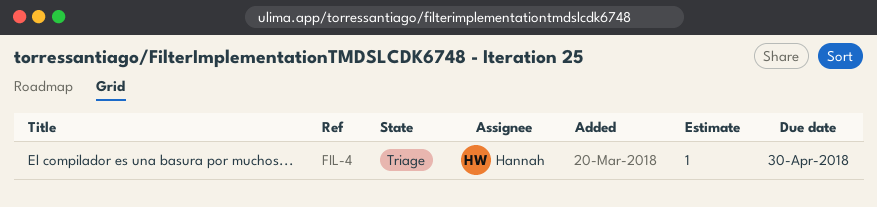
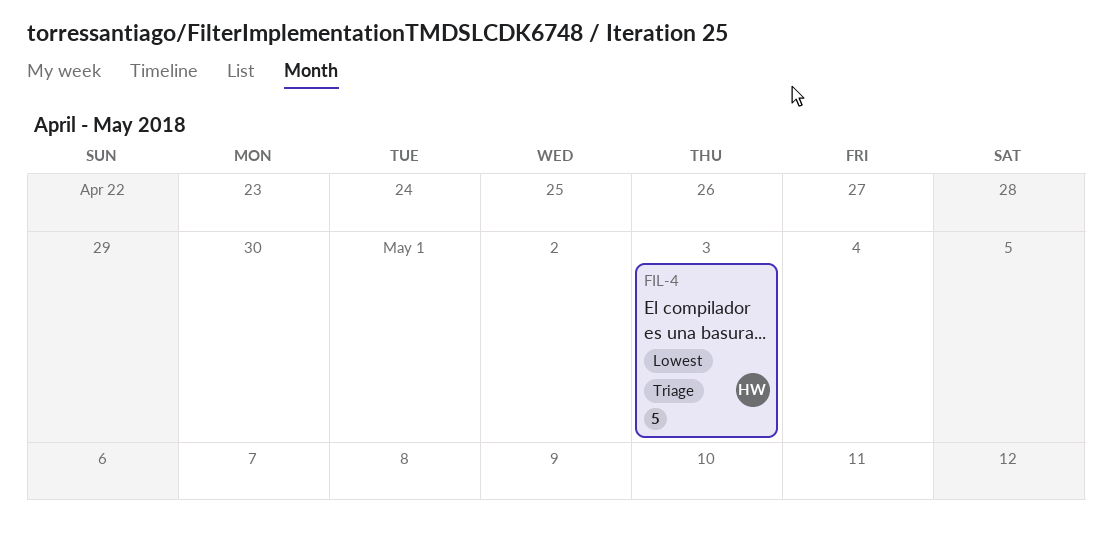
FIL-4, estimate: 1 -> 5
FIL-4, due: Apr 30 -> May 3

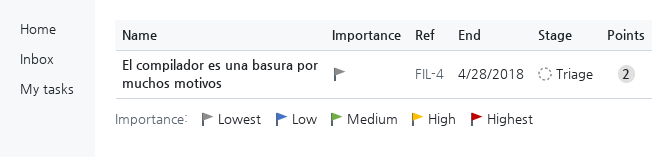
FIL-4, estimate: 5 -> 2
FIL-4, due: May 3 -> Apr 28

